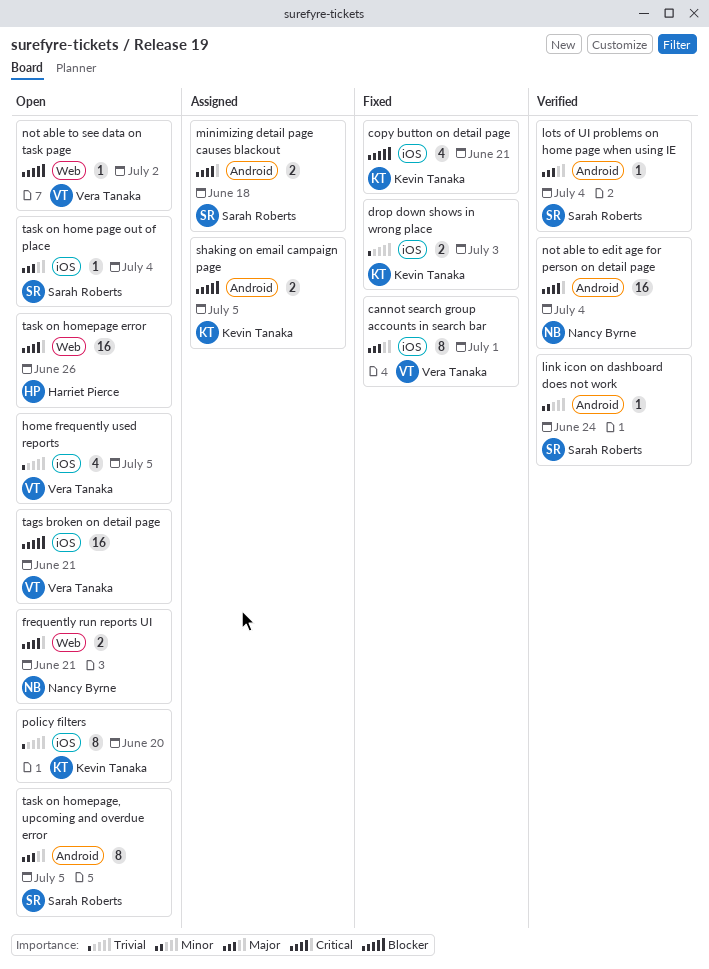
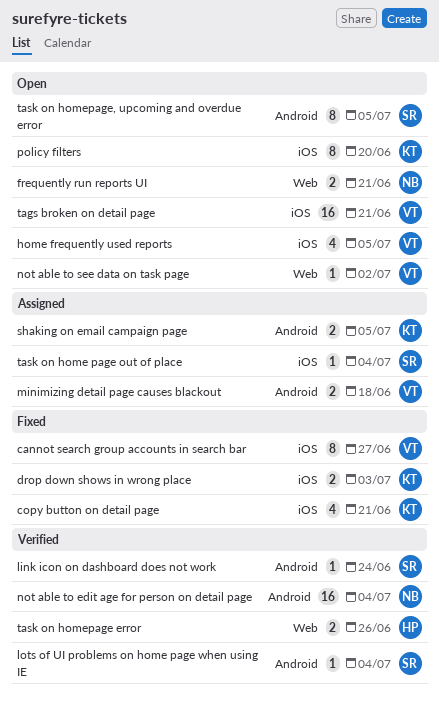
cannot search group accounts in search bar, due: Jul 1 -> Jun 27
minimizing detail page causes blackout, owner: Sarah Roberts -> Vera Tanaka
task on home page out of place, status: Open -> Assigned
task on homepage error, status: Open -> Verified
task on homepage error, estimate: 16 -> 2

